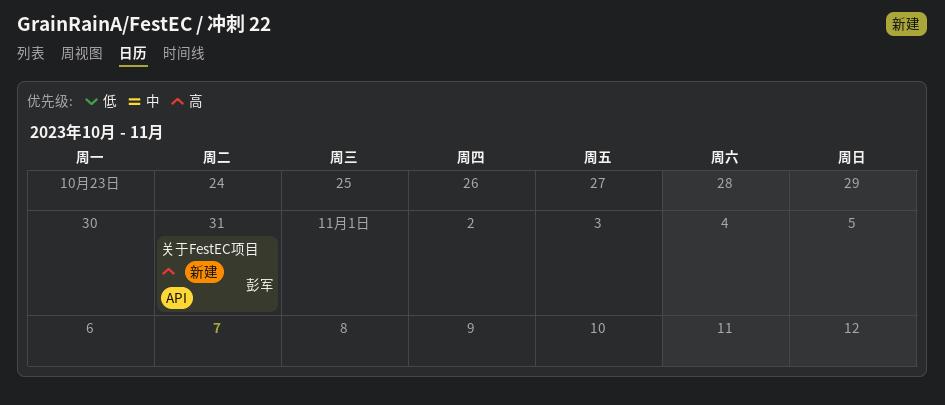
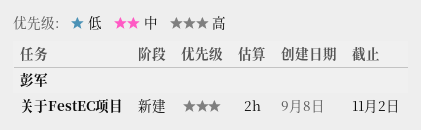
关于FestEC项目, due: Oct 31 -> Nov 2

